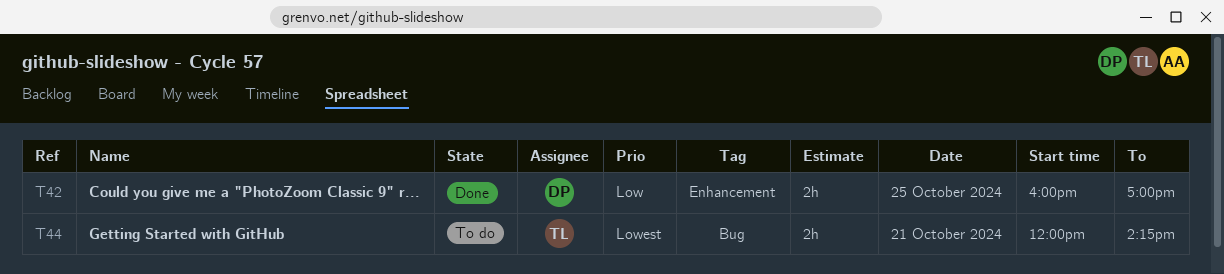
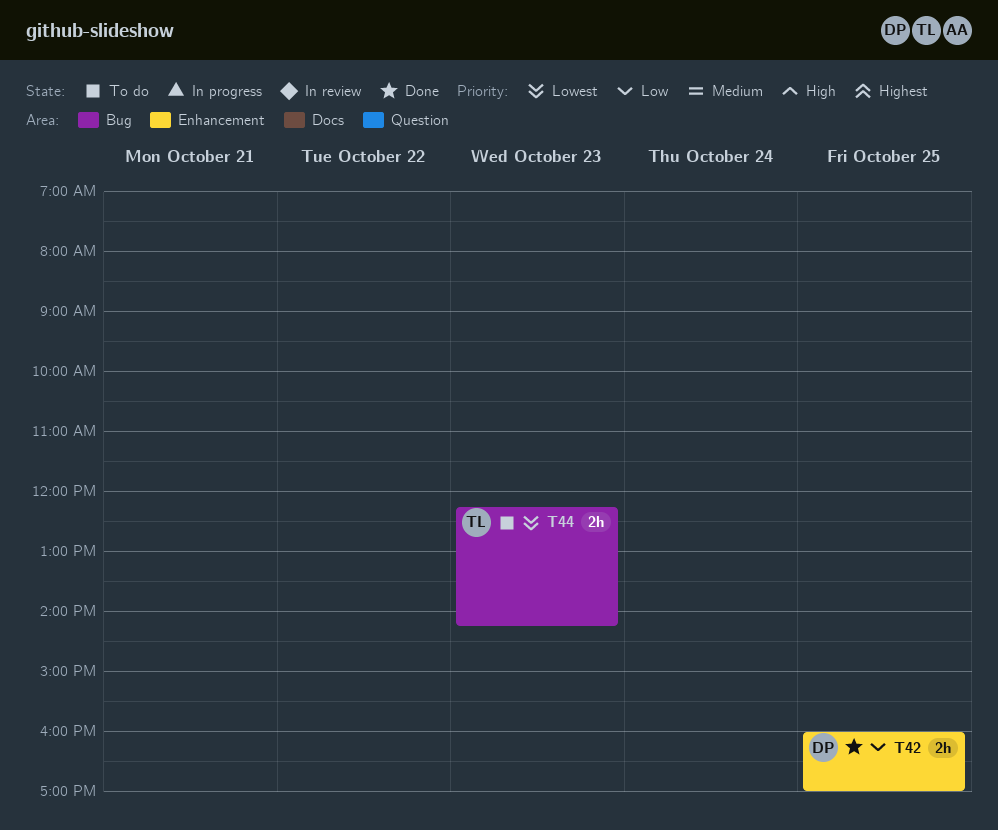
T44, day: Oct 21 -> Oct 23
T44, begins: 12:00 -> 12:15

